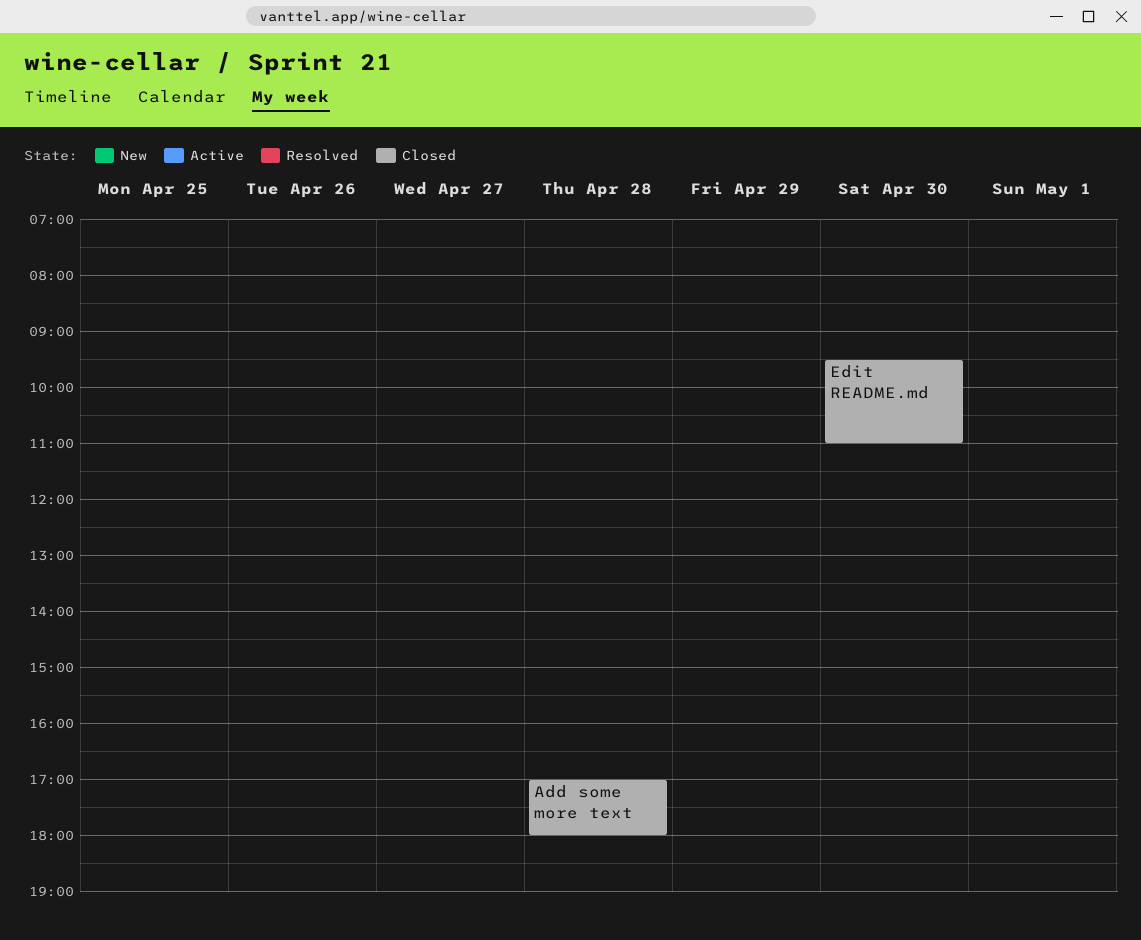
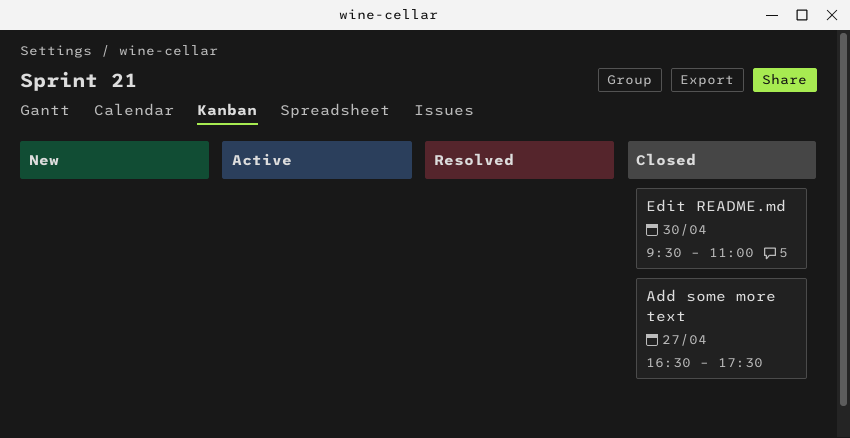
Add some more text, day: Apr 28 -> Apr 27
Add some more text, begins: 17:00 -> 16:30
Add some more text, ends: 18:00 -> 17:30

